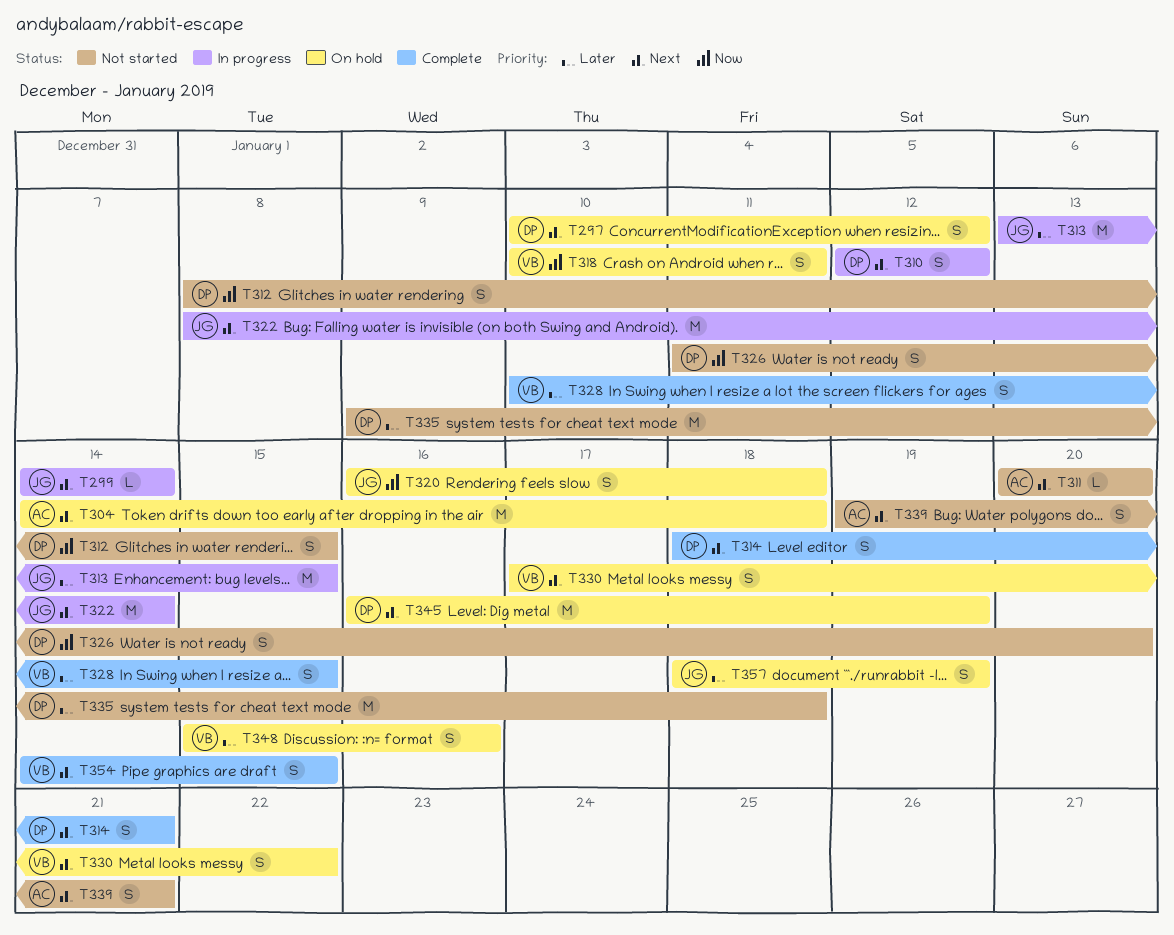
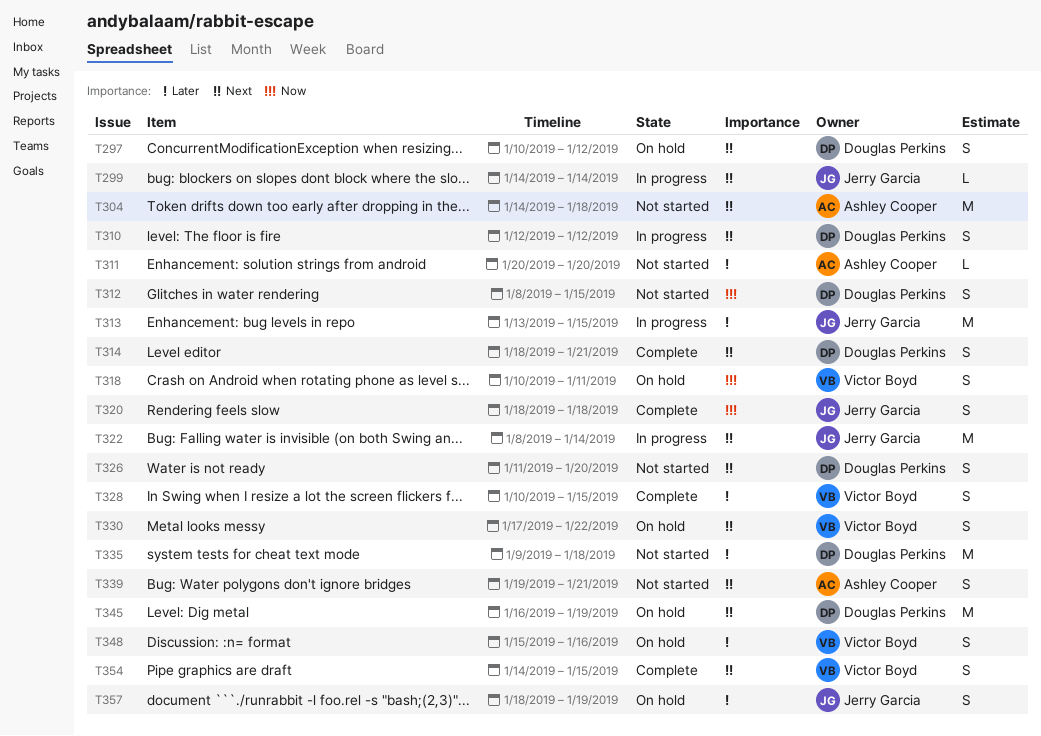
T304, status: On hold -> Not started
T311, priority: Next -> Later
T320, status: On hold -> Complete
T320, start: Jan 16 -> Jan 18
T326, priority: Now -> Next

